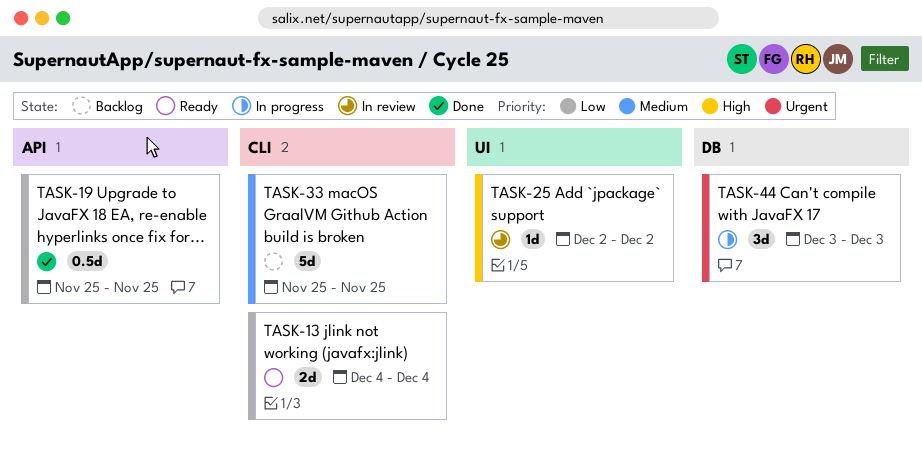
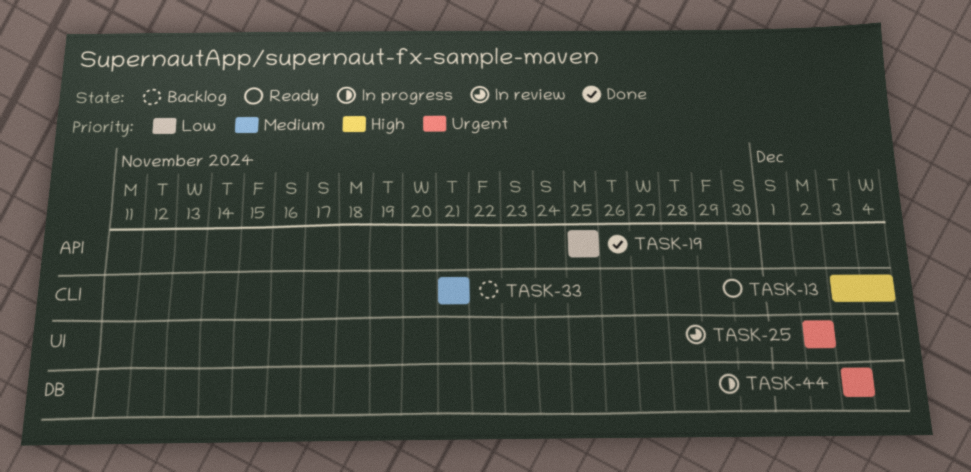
TASK-13, priority: Low -> High
TASK-13, start: Dec 4 -> Dec 3
TASK-25, priority: High -> Urgent
TASK-33, start: Nov 25 -> Nov 21
TASK-33, due: Nov 25 -> Nov 21

